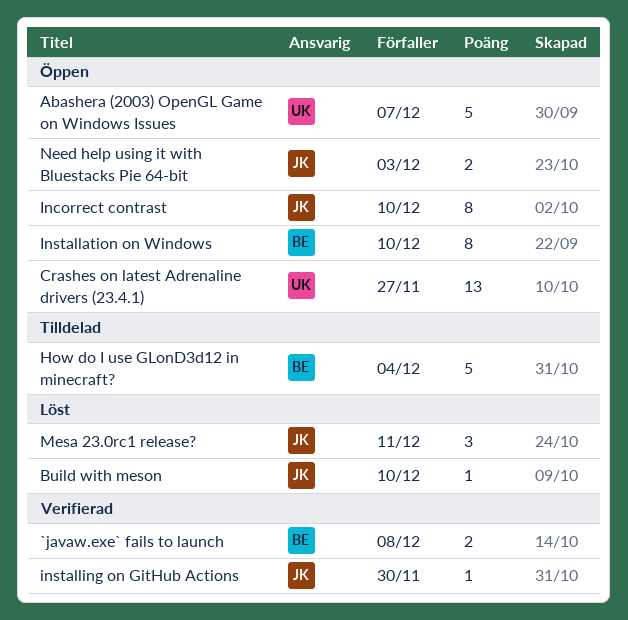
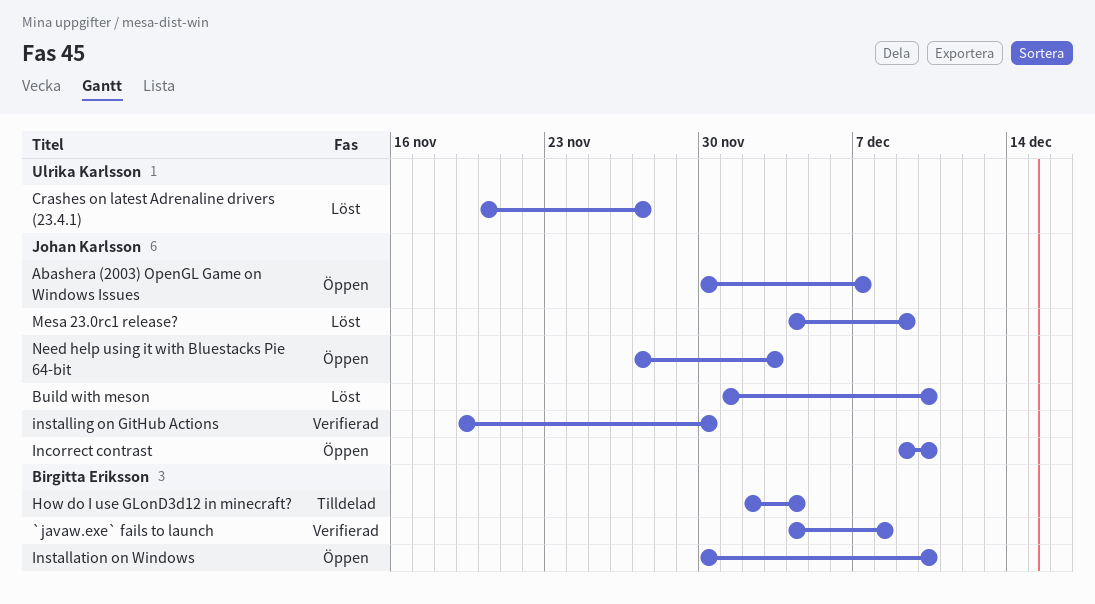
Abashera (2003) OpenGL Game on Windows Issues, owner: Ulrika Karlsson -> Johan Karlsson
Crashes on latest Adrenaline drivers (23.4.1), status: Öppen -> Löst
Mesa 23.0rc1 release?, due: Dec 11 -> Dec 9

